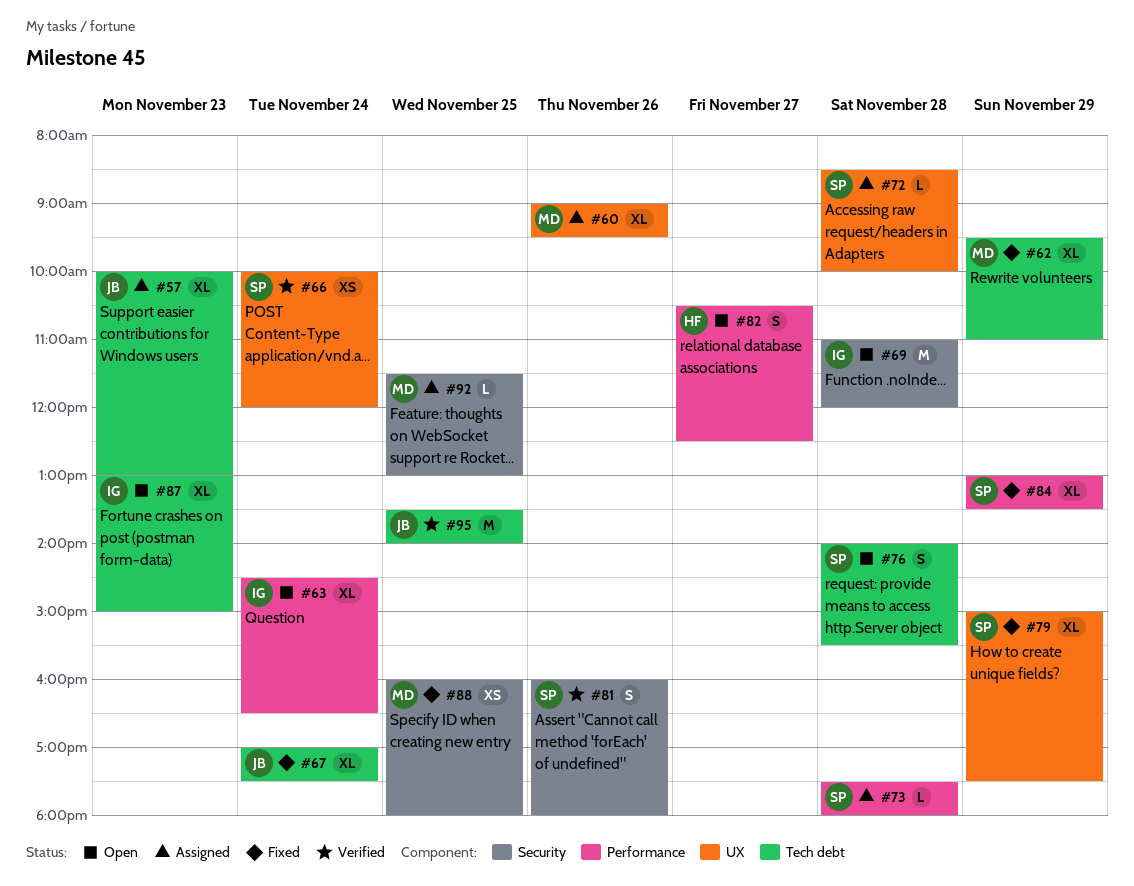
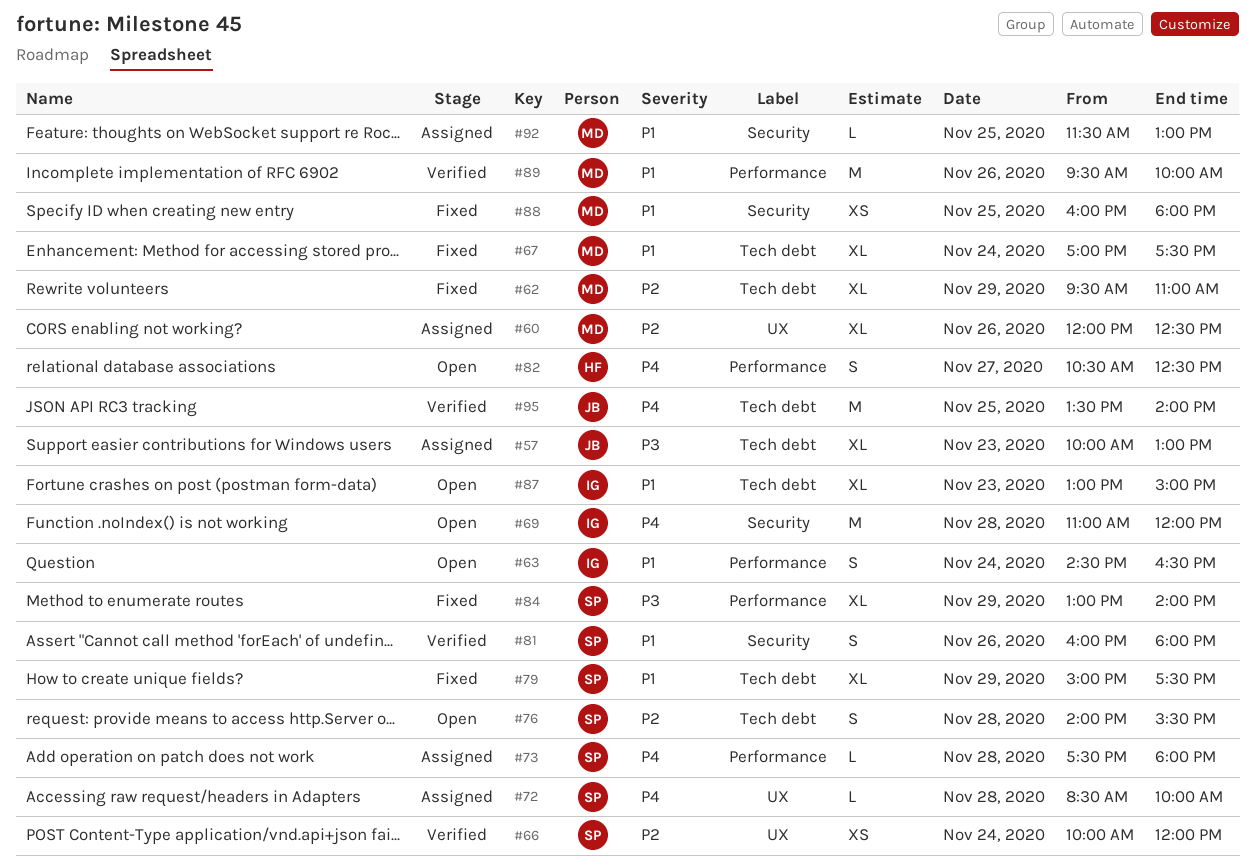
#60, begins: 09:00 -> 12:00
#60, ends: 09:30 -> 12:30
#63, estimate: XL -> S
#67, owner: JB -> MD
#79, label: UX -> Tech debt
#84, ends: 13:30 -> 14:00
#89: none -> present

